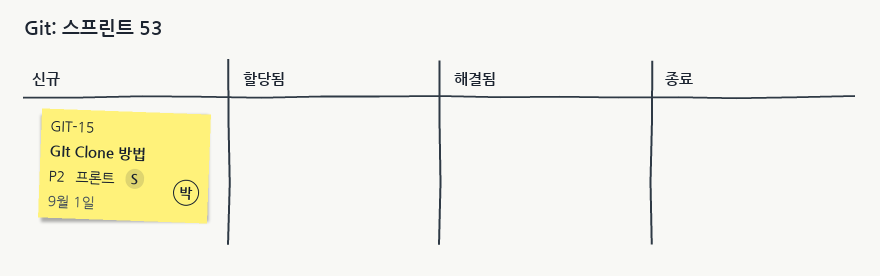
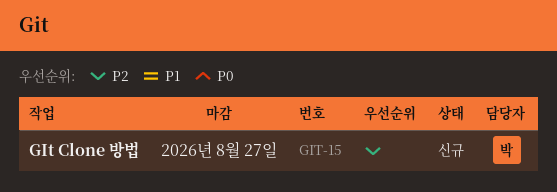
GIT-15, due: Sep 1 -> Aug 27

